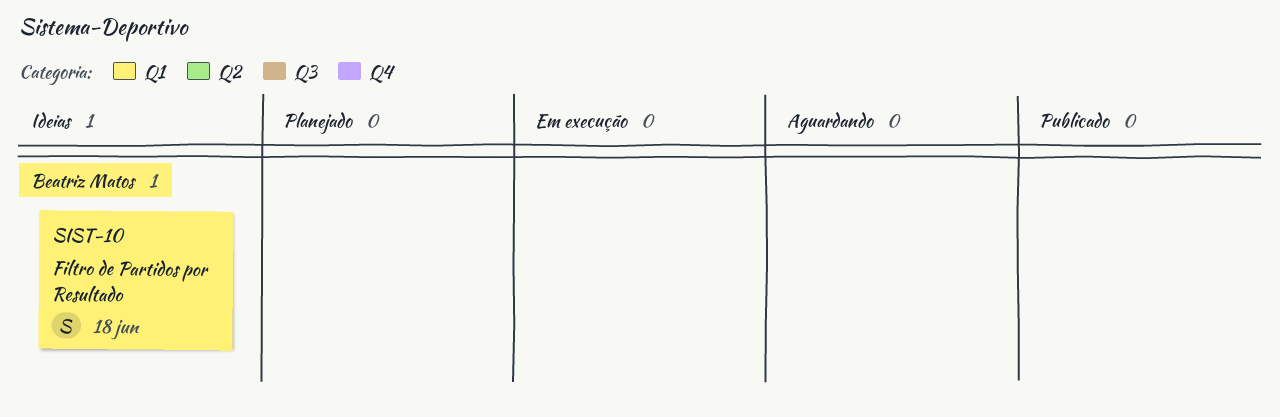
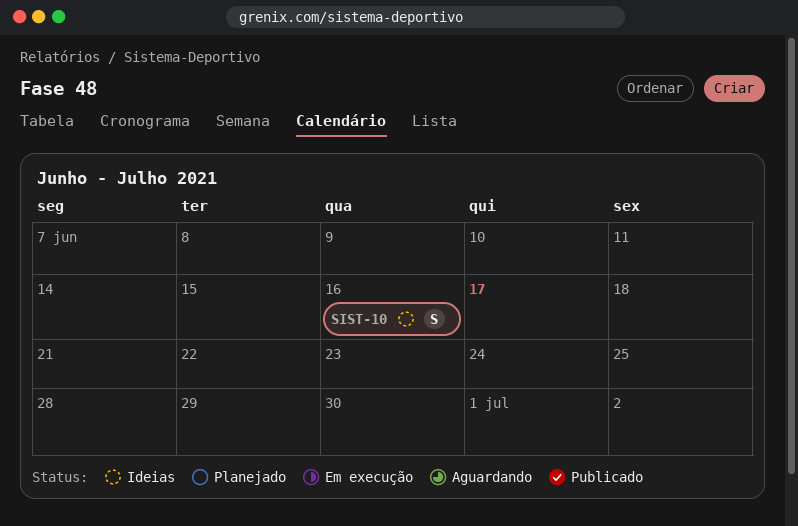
SIST-10, due: Jun 18 -> Jun 16

